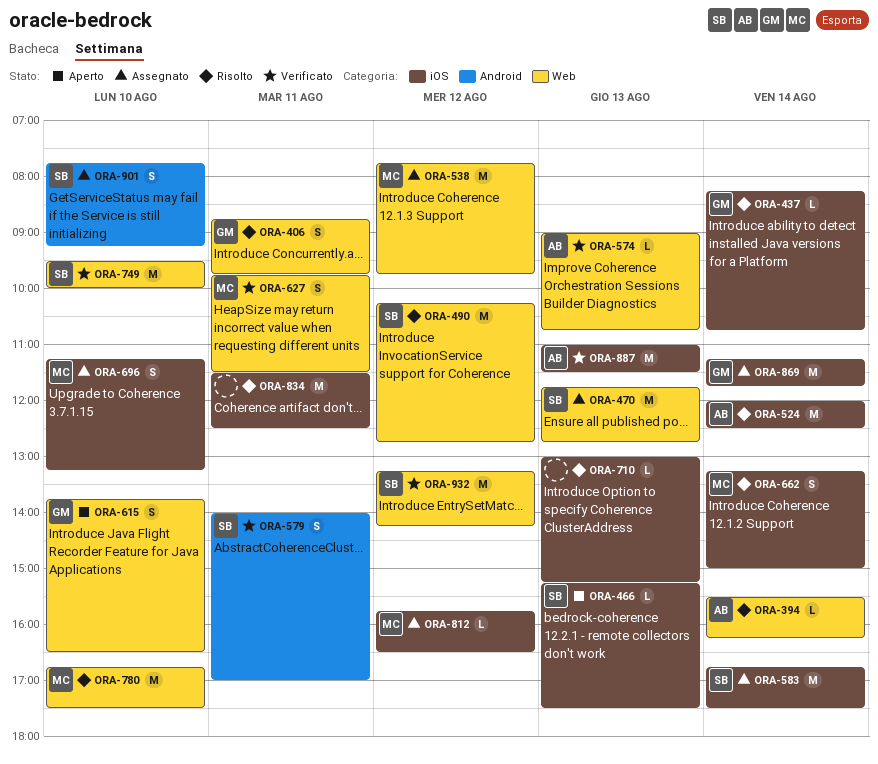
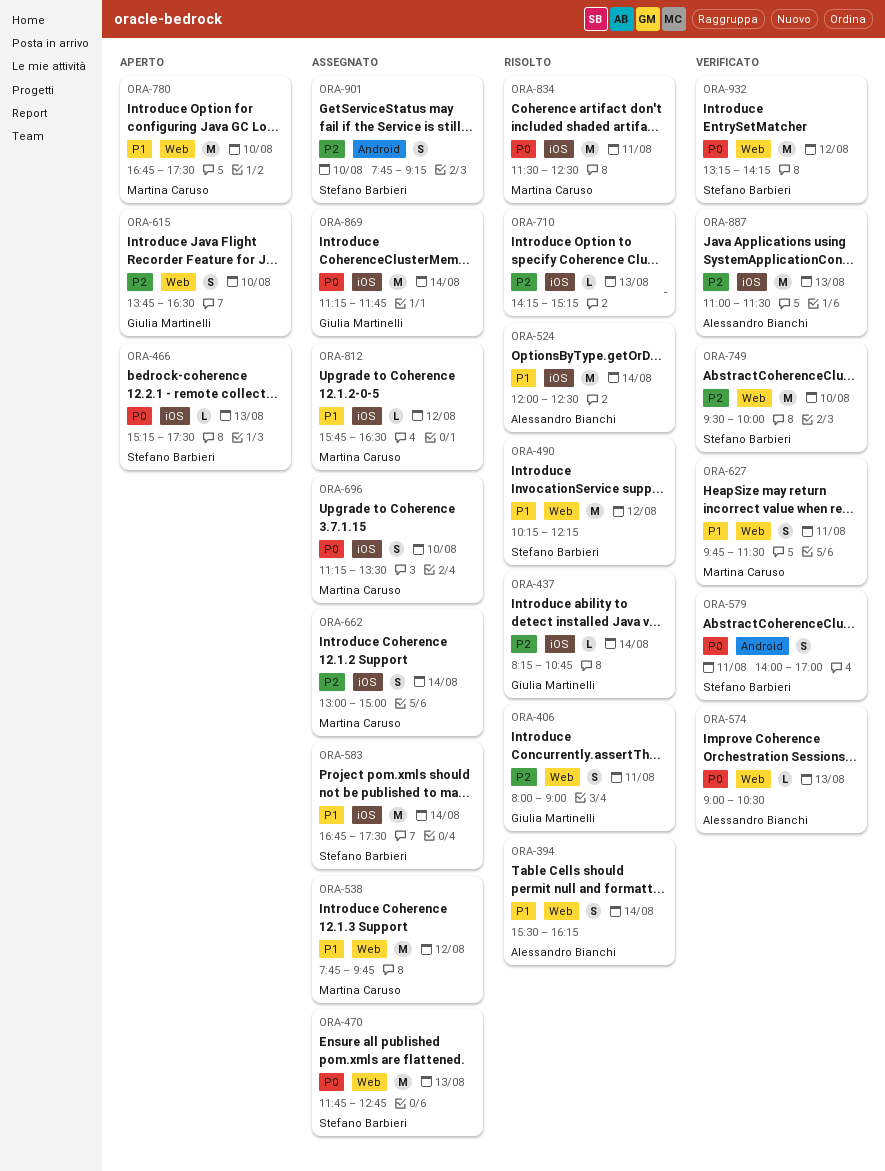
ORA-394, estimate: L -> S
ORA-406, begins: 08:45 -> 08:00
ORA-406, ends: 09:45 -> 09:00
ORA-490, ends: 12:45 -> 12:15
ORA-574, ends: 10:45 -> 10:30
ORA-662, status: Risolto -> Assegnato
ORA-662, begins: 13:15 -> 13:00
ORA-696, ends: 13:15 -> 13:30
ORA-710, begins: 13:00 -> 14:15
ORA-780, status: Risolto -> Aperto
ORA-834, owner: none -> Martina Caruso

